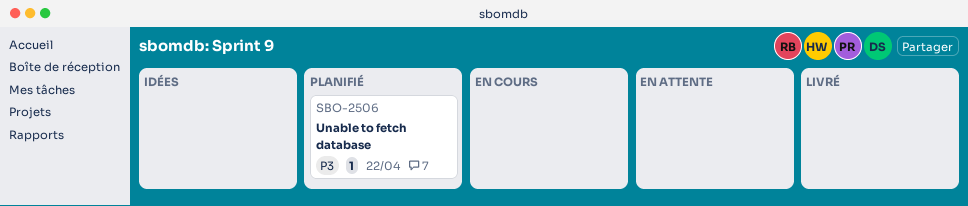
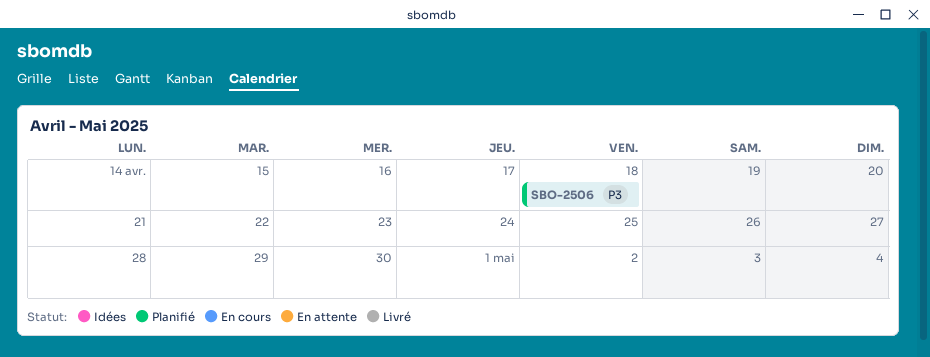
SBO-2506, due: Apr 22 -> Apr 18

